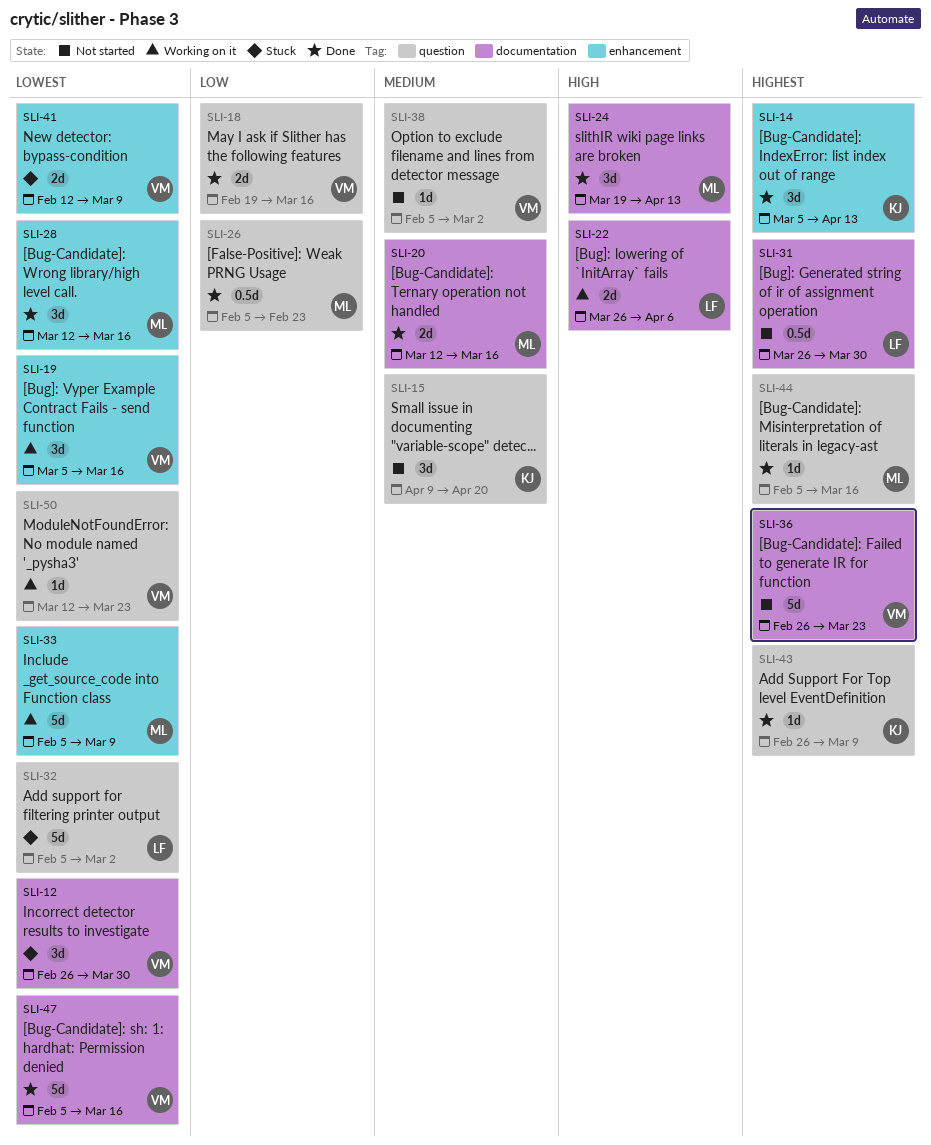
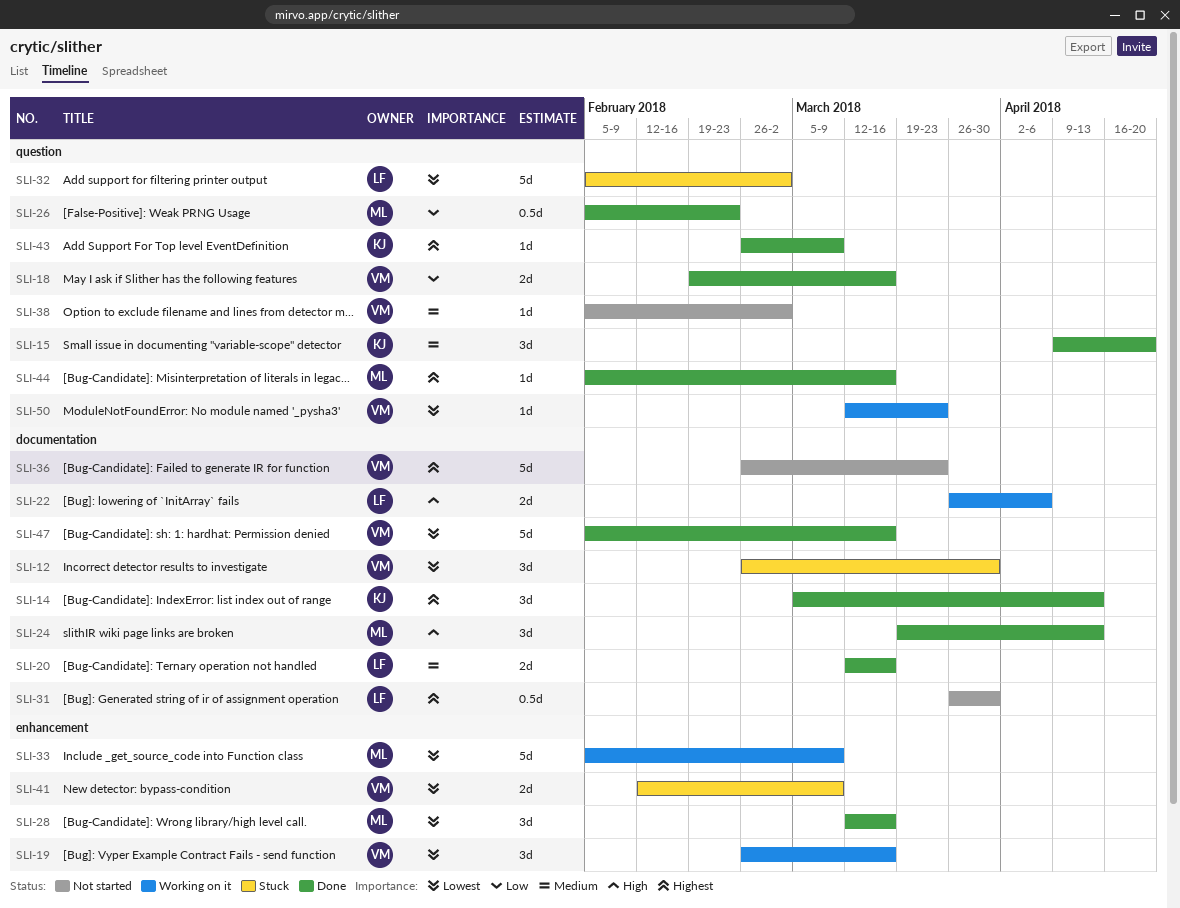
SLI-14, label: enhancement -> documentation
SLI-15, status: Not started -> Done
SLI-19, start: Mar 5 -> Feb 26
SLI-20, owner: ML -> LF

